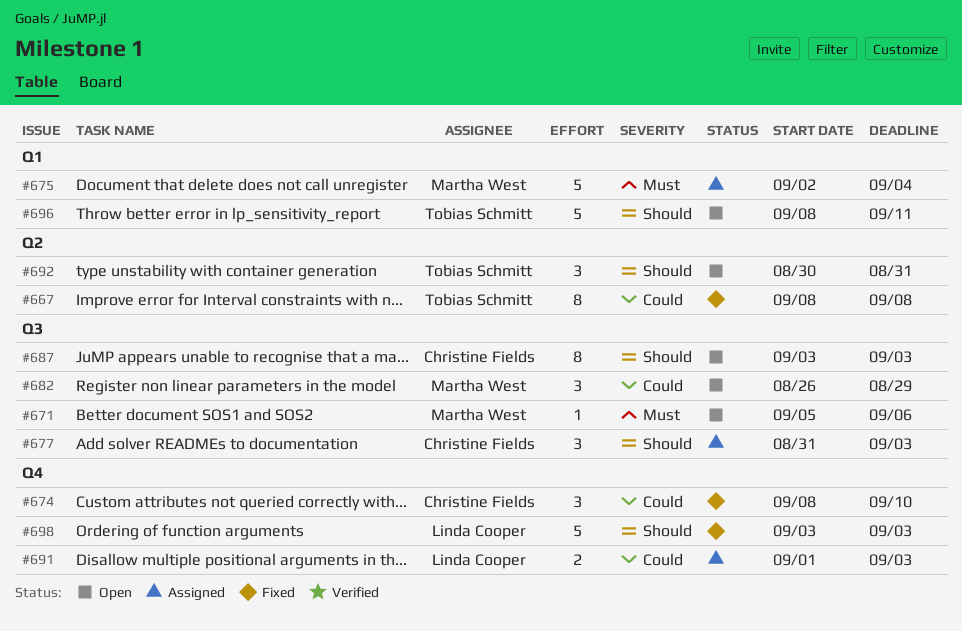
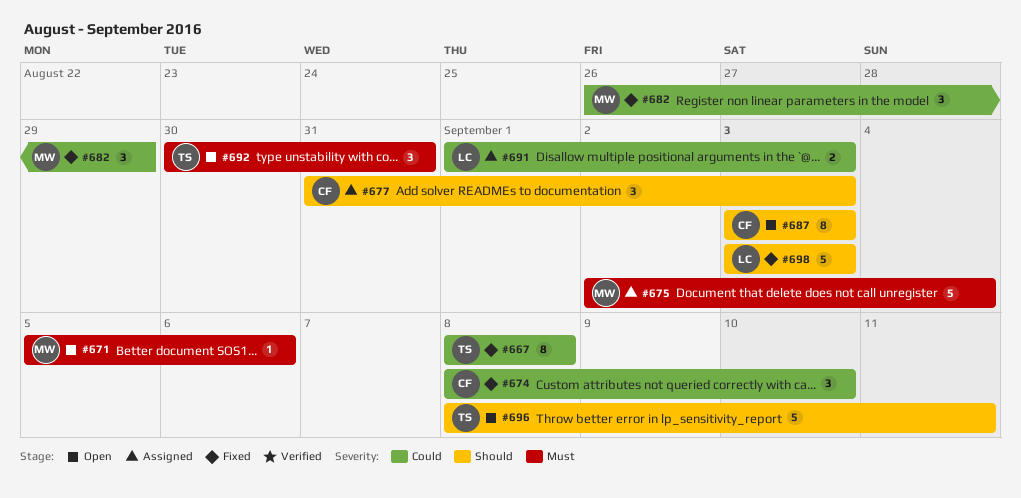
#682, status: Open -> Fixed
#692, priority: Should -> Must

